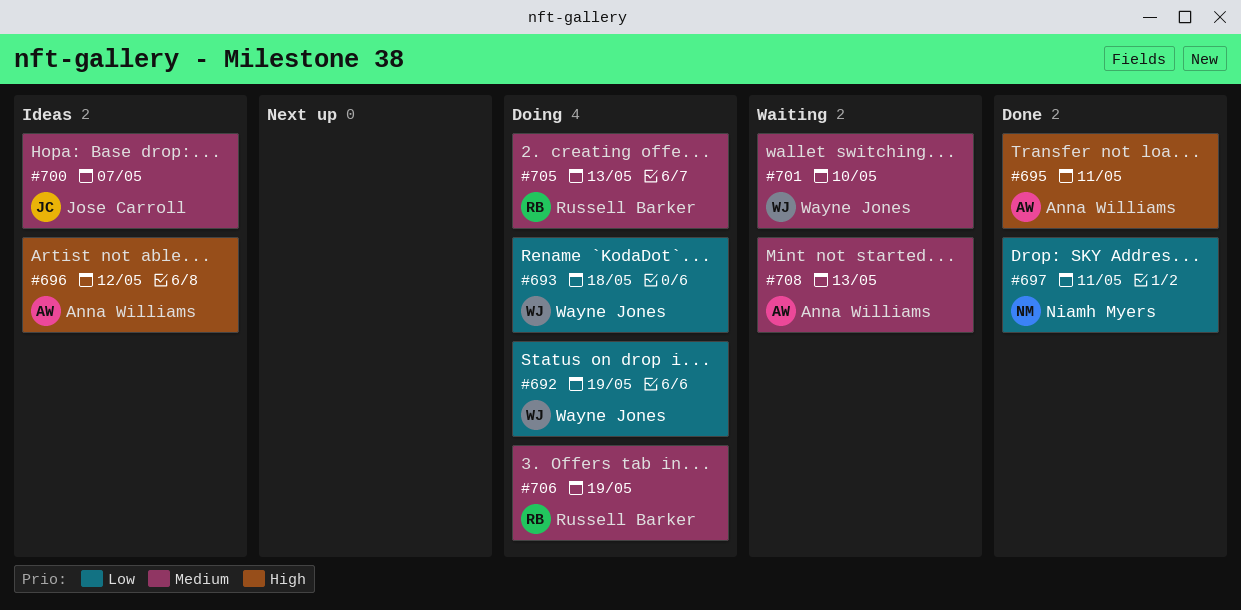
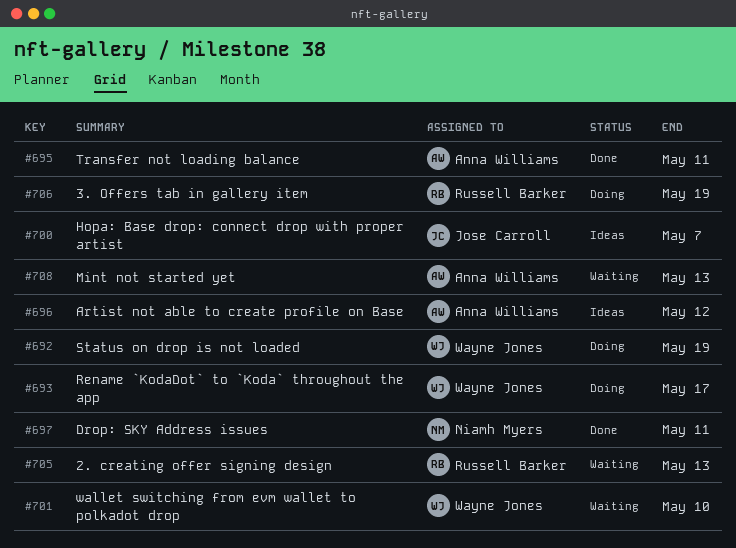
#693, due: May 18 -> May 17
#705, status: Doing -> Waiting

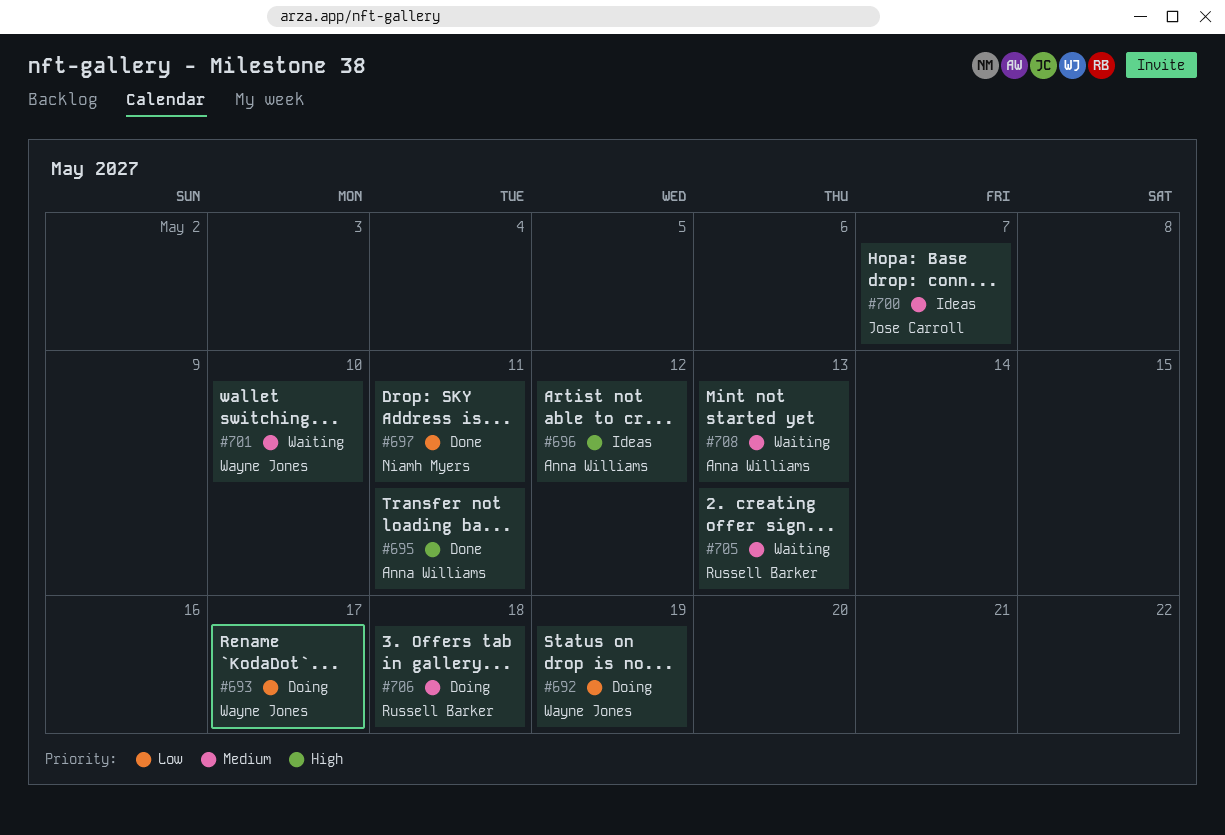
#706, due: May 19 -> May 18

